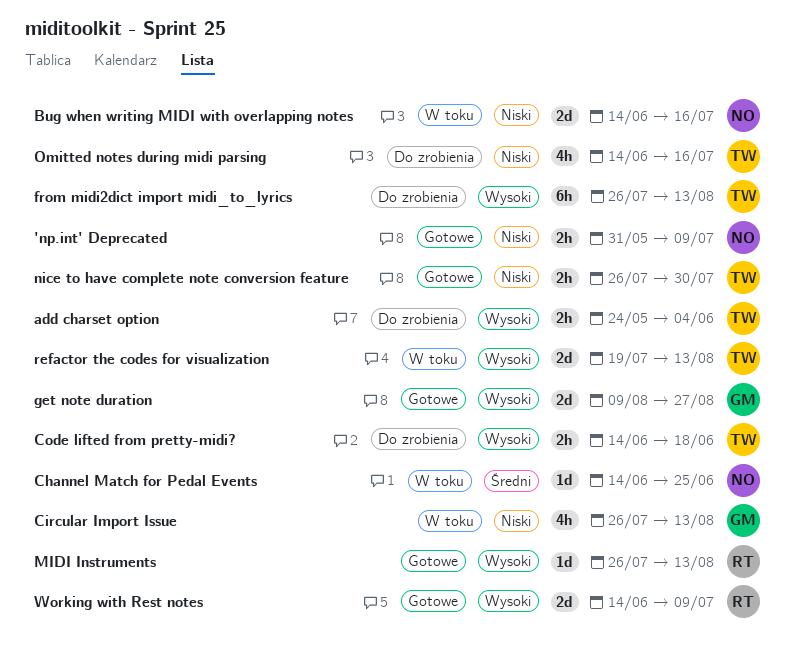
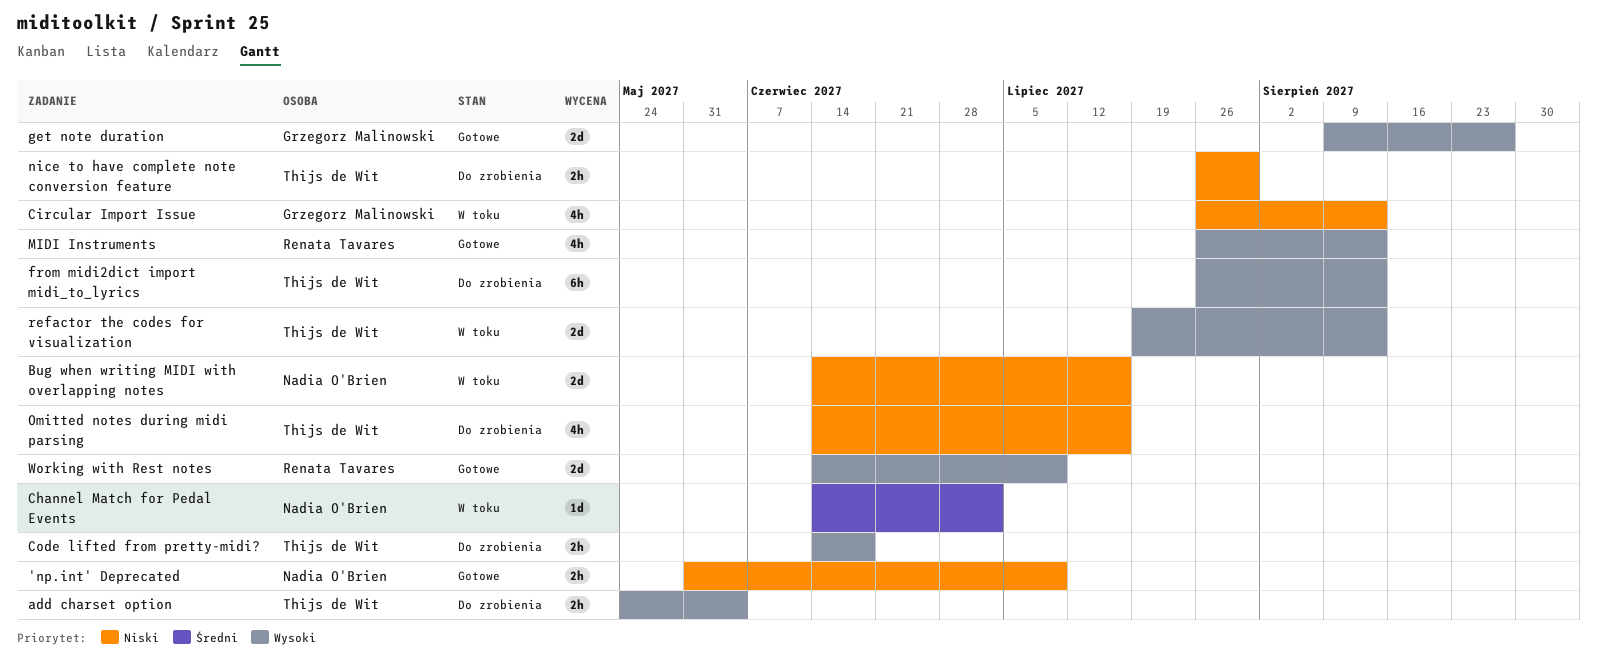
Channel Match for Pedal Events, due: Jun 25 -> Jul 2
MIDI Instruments, estimate: 1d -> 4h
nice to have complete note conversion feature, status: Gotowe -> Do zrobienia

